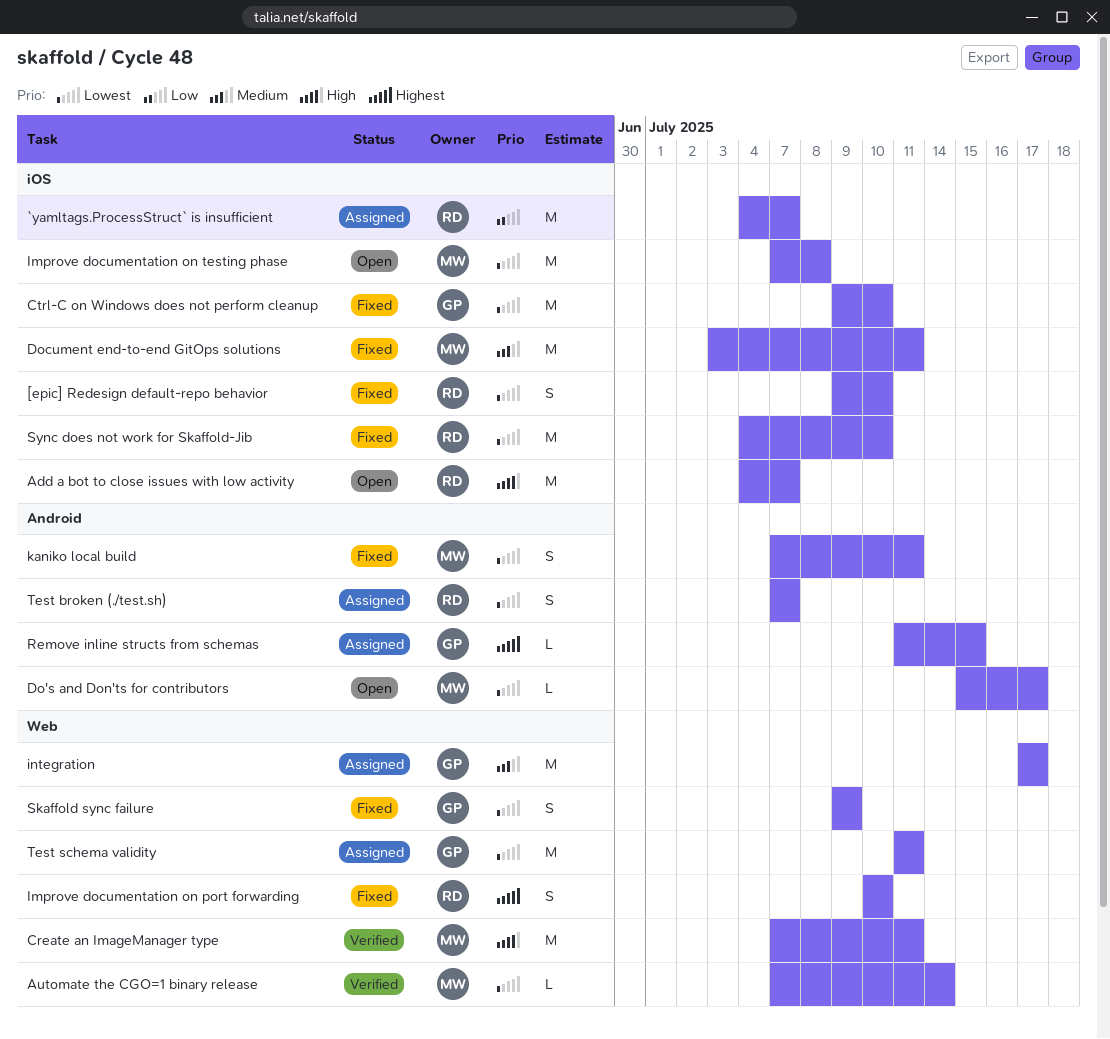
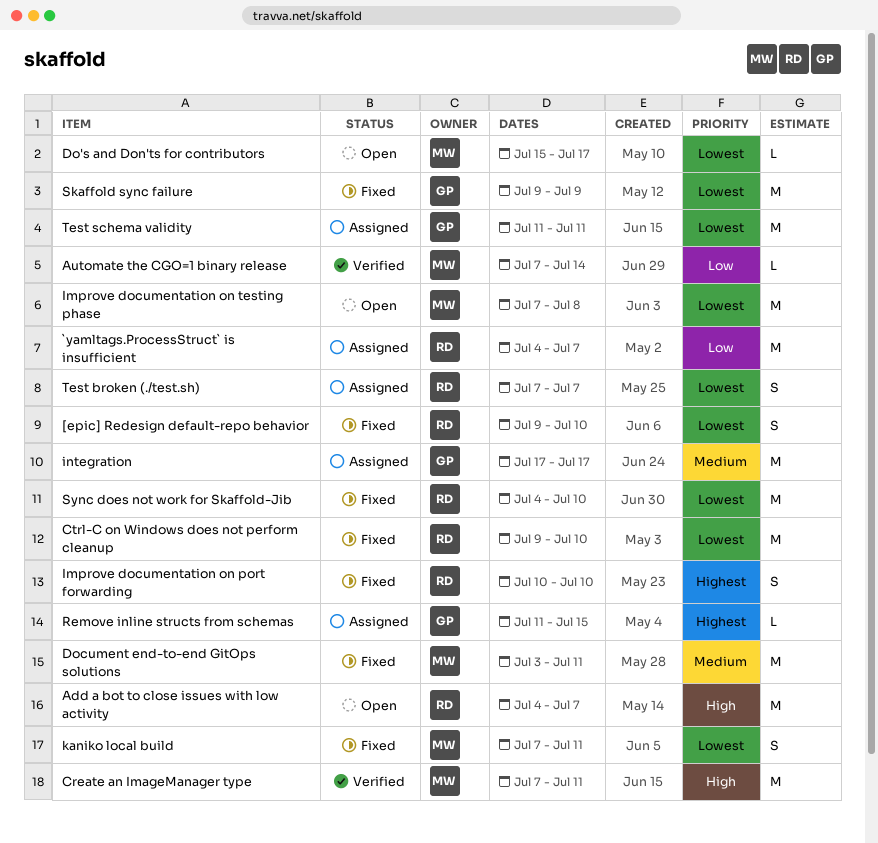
Automate the CGO=1 binary release, priority: Lowest -> Low
Ctrl-C on Windows does not perform cleanup, owner: GP -> RD
Skaffold sync failure, estimate: S -> M

